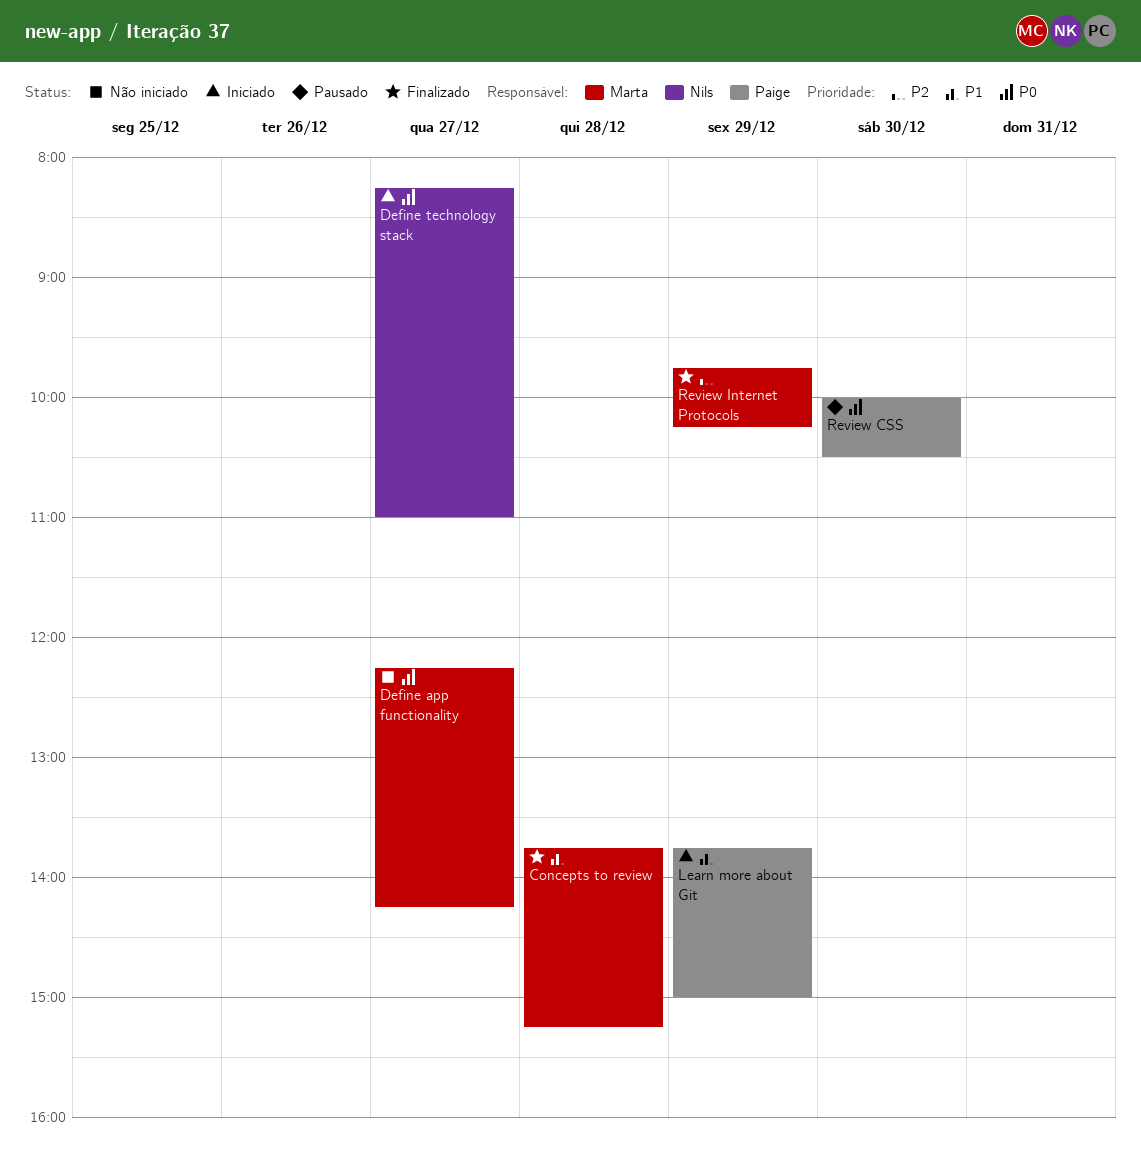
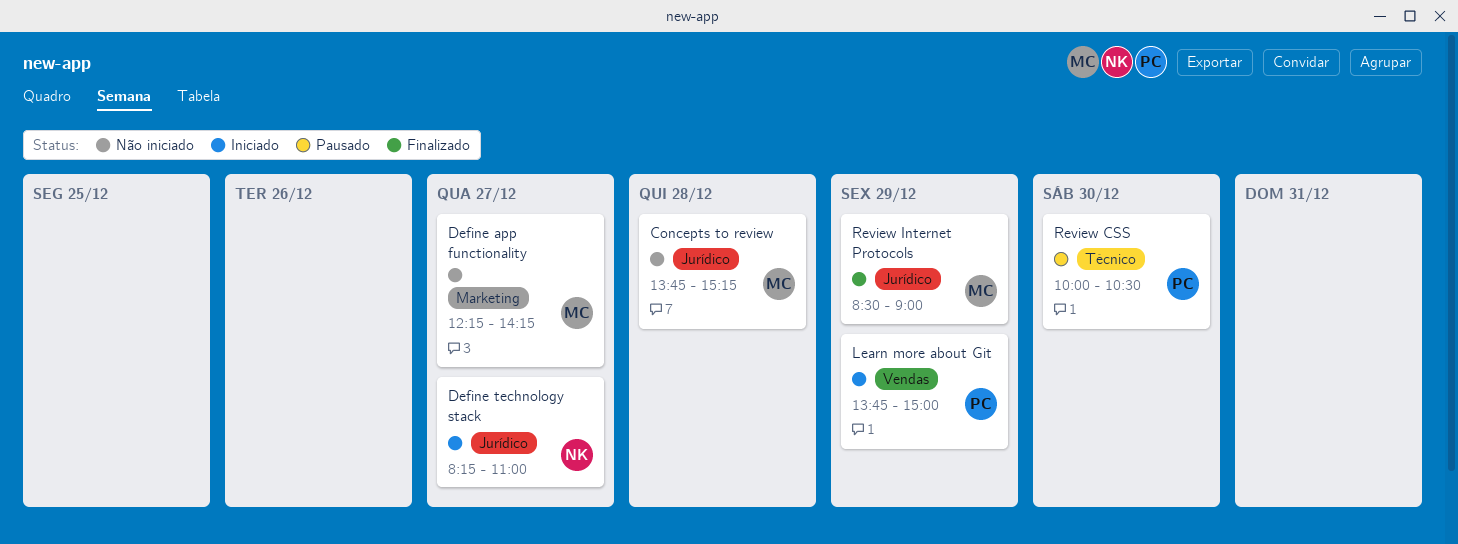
Concepts to review, status: Finalizado -> Não iniciado
Review Internet Protocols, begins: 09:45 -> 08:30
Review Internet Protocols, ends: 10:15 -> 09:00

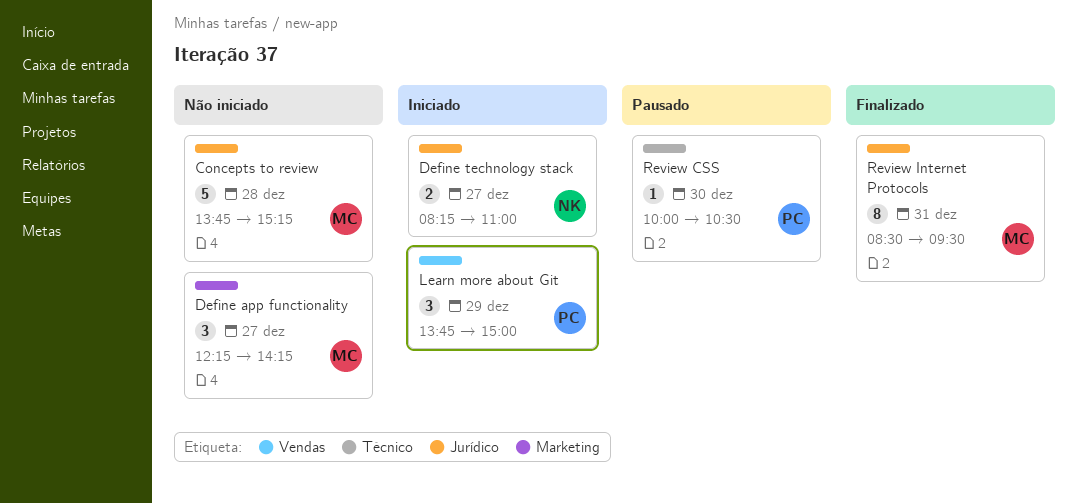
Review Internet Protocols, day: Dec 29 -> Dec 31
Review Internet Protocols, ends: 09:00 -> 09:30

